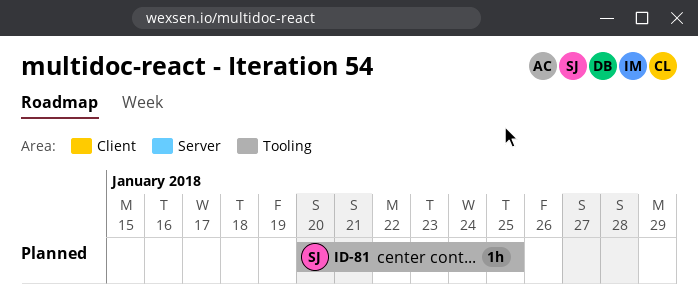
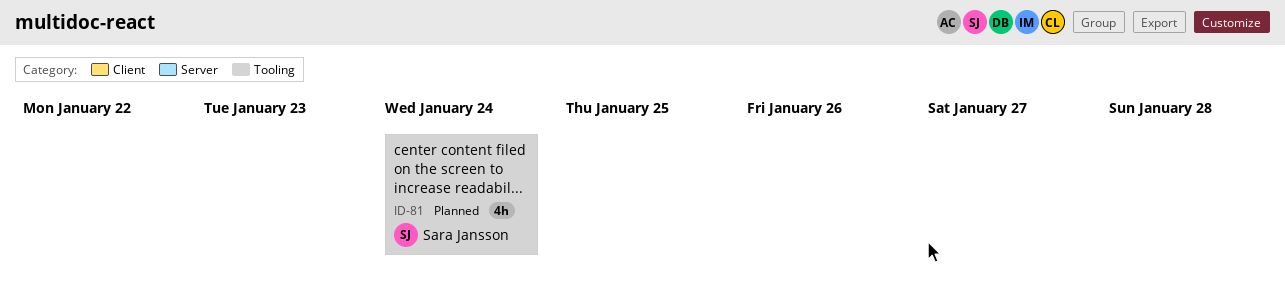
ID-81, estimate: 1h -> 4h
ID-81, due: Jan 25 -> Jan 24

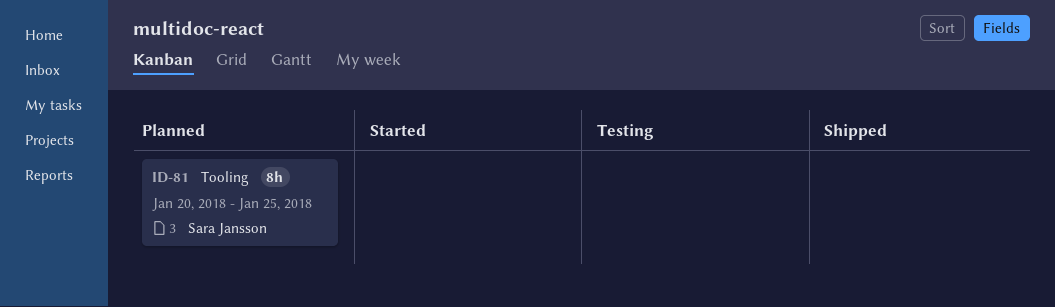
ID-81, estimate: 4h -> 8h
ID-81, due: Jan 24 -> Jan 25

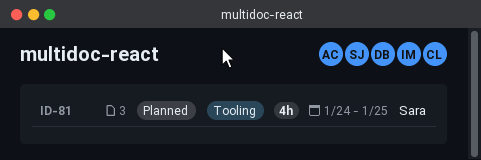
ID-81, estimate: 8h -> 4h
ID-81, start: Jan 20 -> Jan 24

